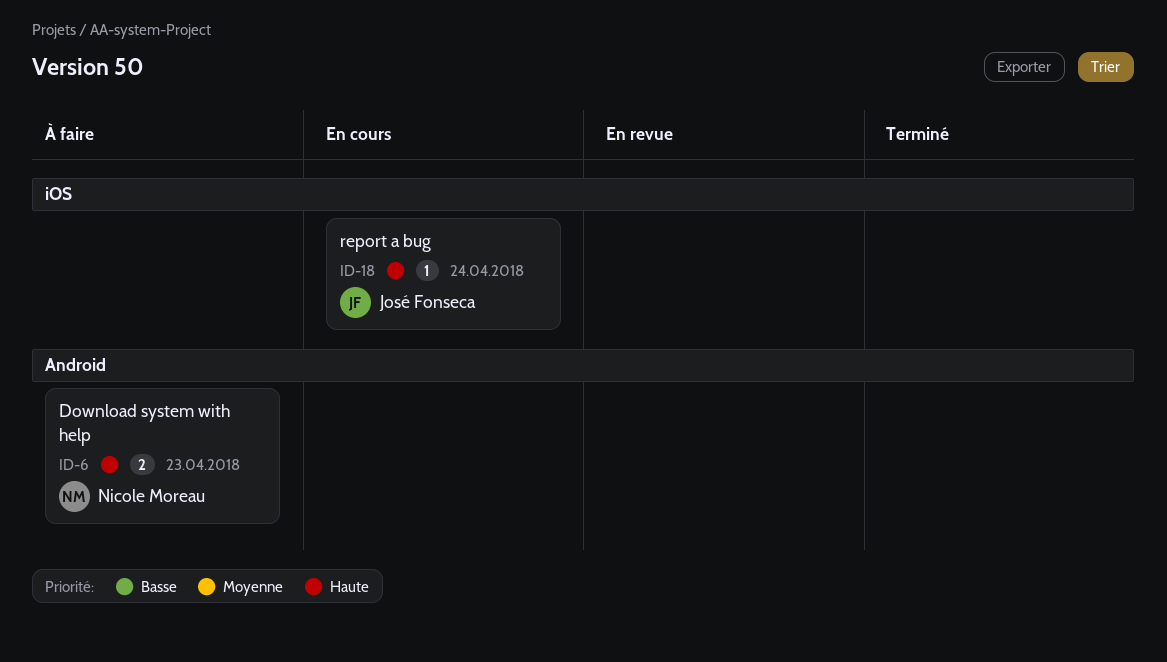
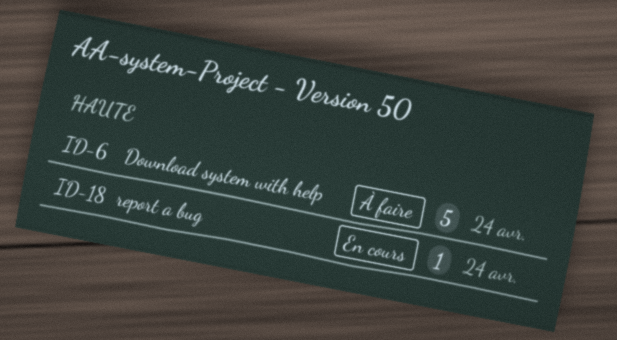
ID-6, estimate: 2 -> 5
ID-6, due: Apr 23 -> Apr 24

